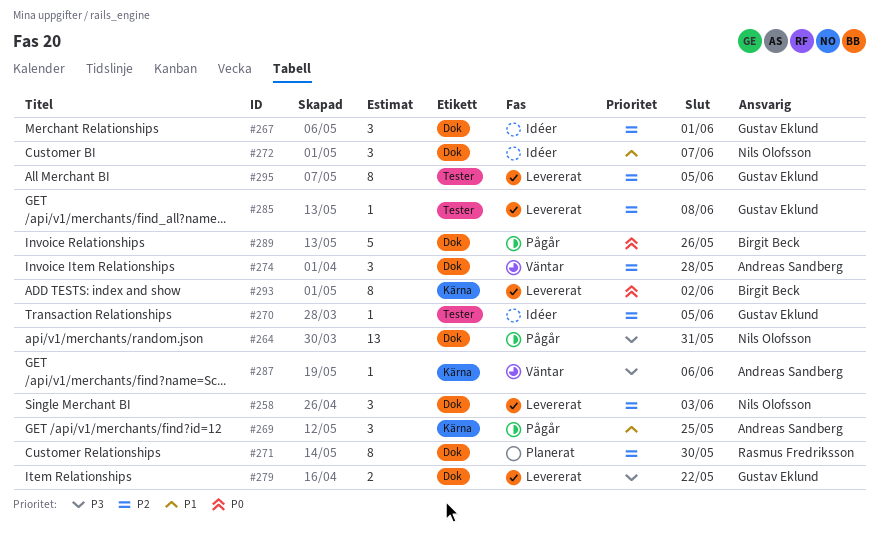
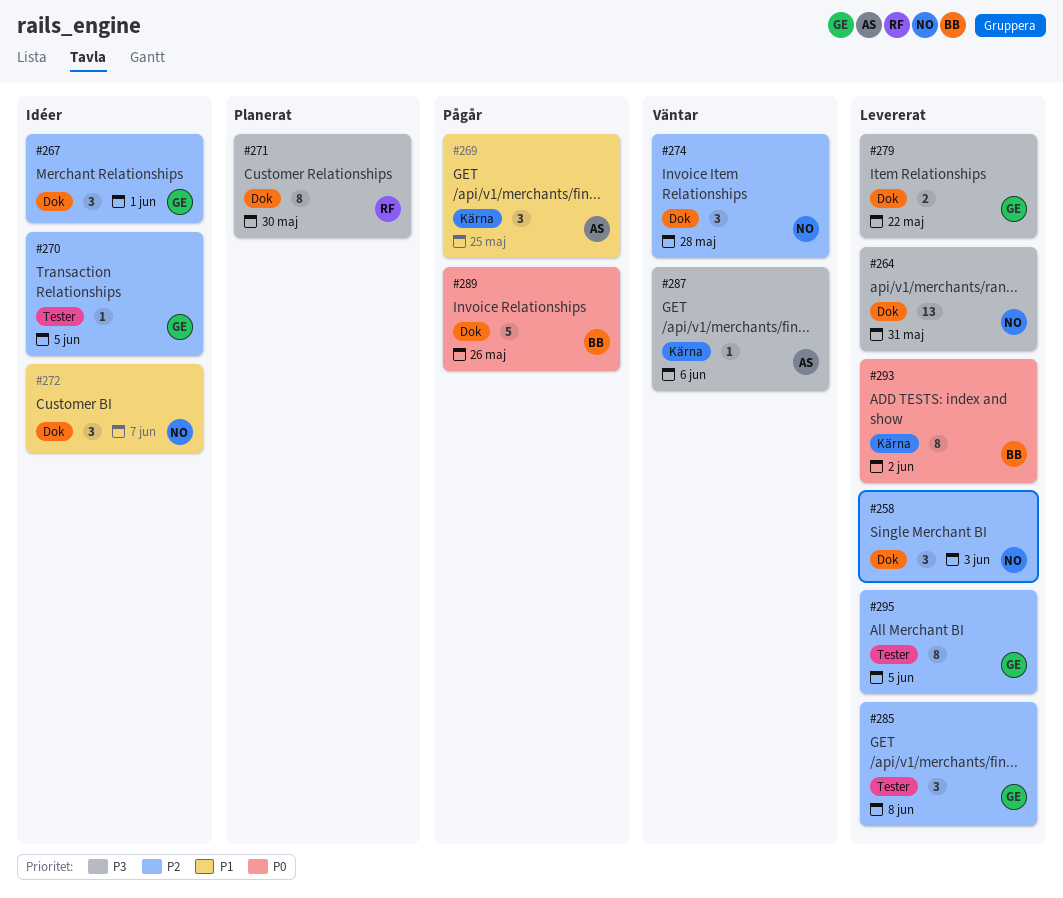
#264, status: Pågår -> Levererat
#271, priority: P2 -> P3
#274, owner: Andreas Sandberg -> Nils Olofsson
#285, estimate: 1 -> 3

